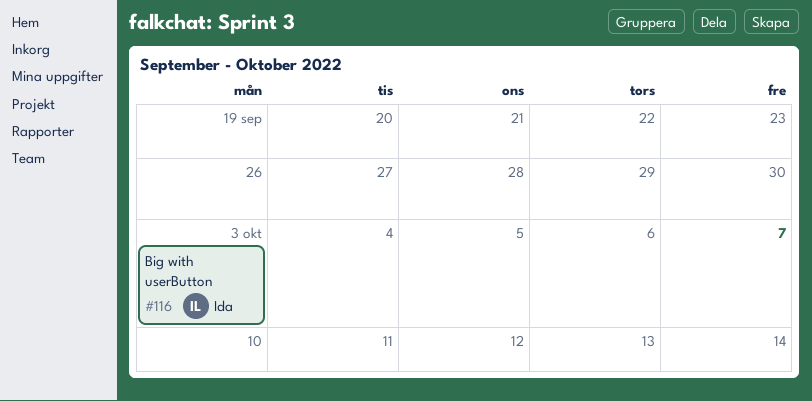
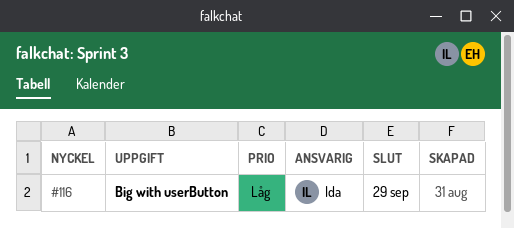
#116, due: Oct 3 -> Sep 29

